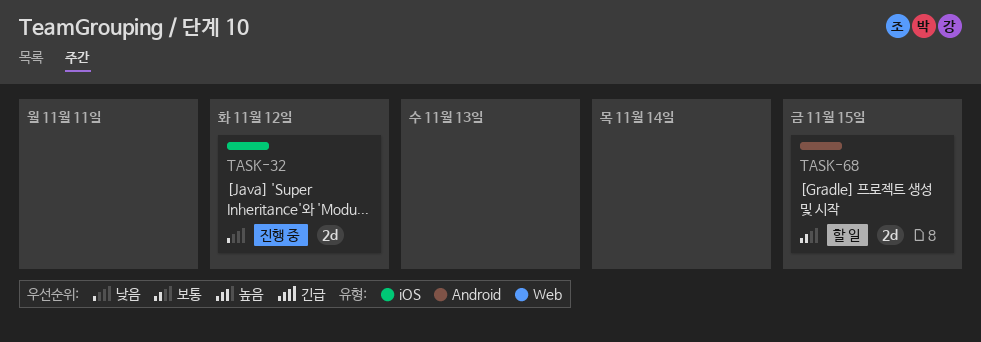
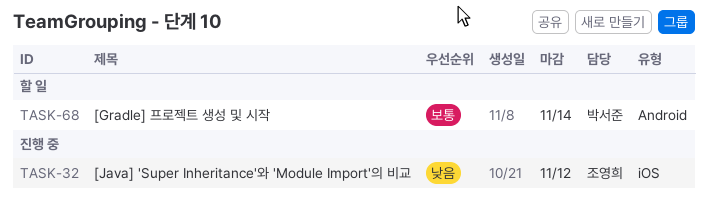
TASK-68, due: Nov 15 -> Nov 14

